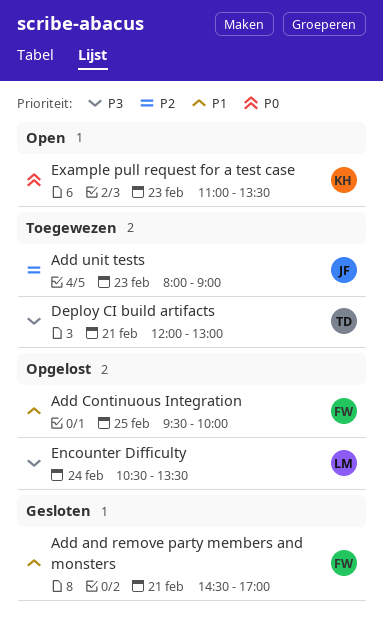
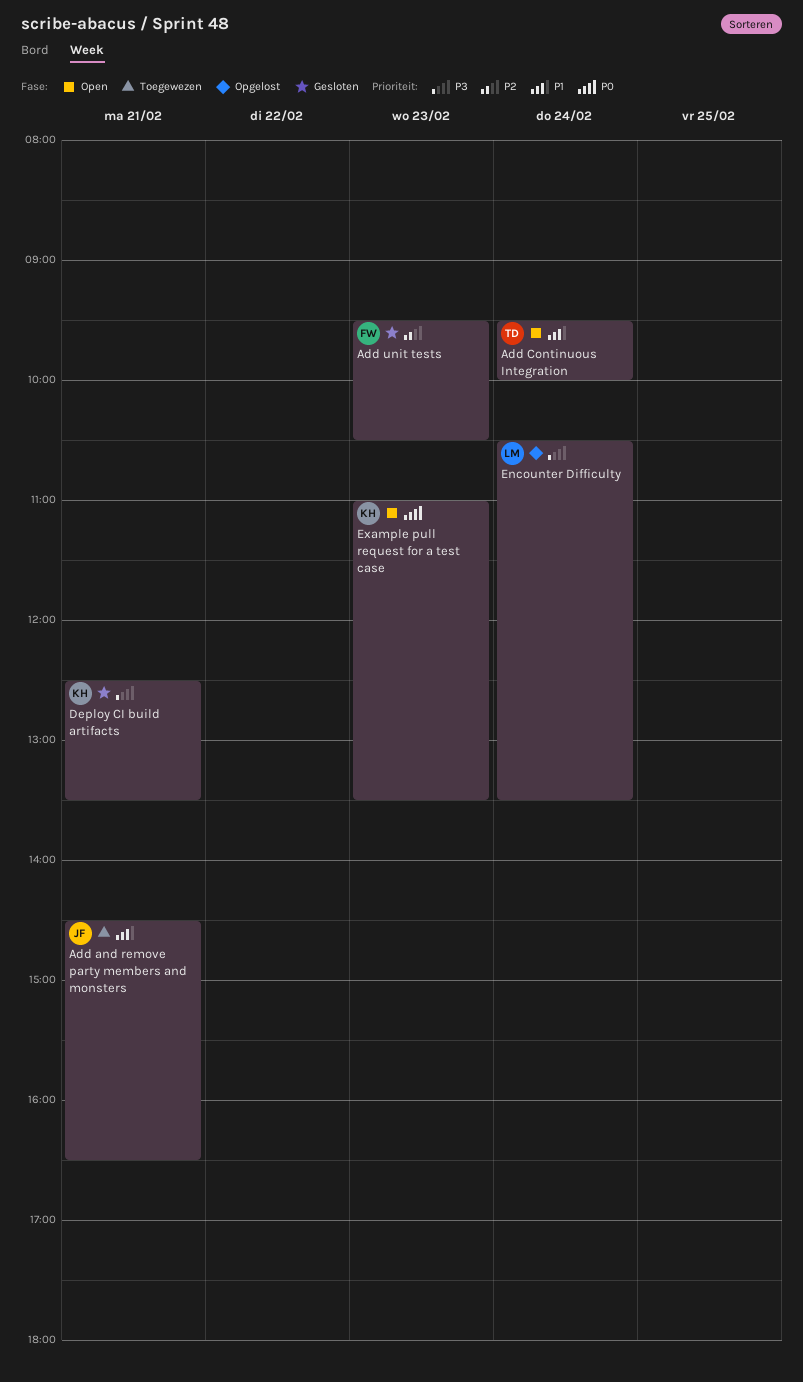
Add and remove party members and monsters, status: Gesloten -> Toegewezen
Add and remove party members and monsters, owner: FW -> JF
Add and remove party members and monsters, ends: 17:00 -> 16:30
Add Continuous Integration, status: Opgelost -> Open
Add Continuous Integration, owner: FW -> TD
Add Continuous Integration, day: Feb 25 -> Feb 24
Add unit tests, status: Toegewezen -> Gesloten
Add unit tests, owner: JF -> FW
Add unit tests, begins: 08:00 -> 09:30
Add unit tests, ends: 09:00 -> 10:30
Deploy CI build artifacts, status: Toegewezen -> Gesloten
Deploy CI build artifacts, owner: TD -> KH
Deploy CI build artifacts, begins: 12:00 -> 12:30
Deploy CI build artifacts, ends: 13:00 -> 13:30

